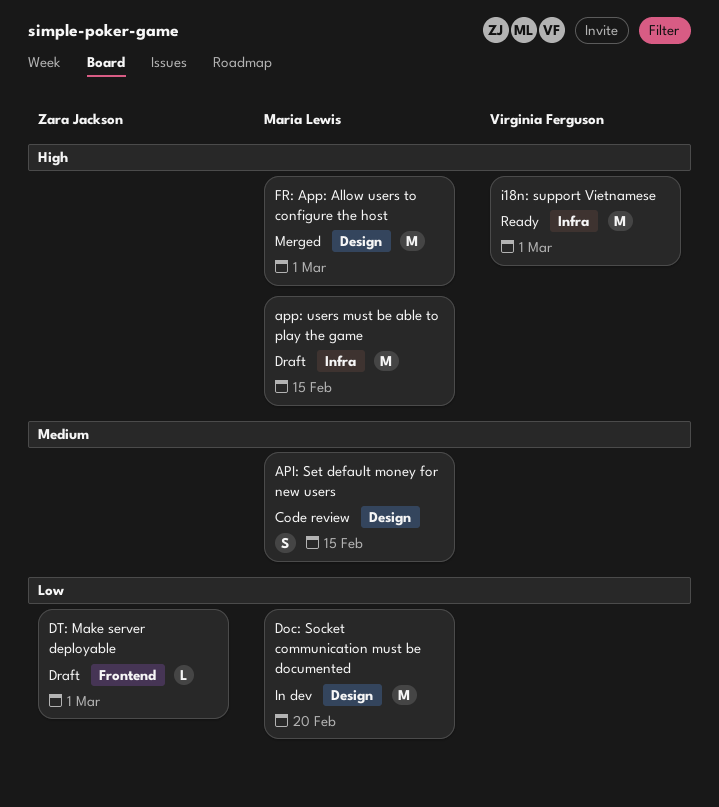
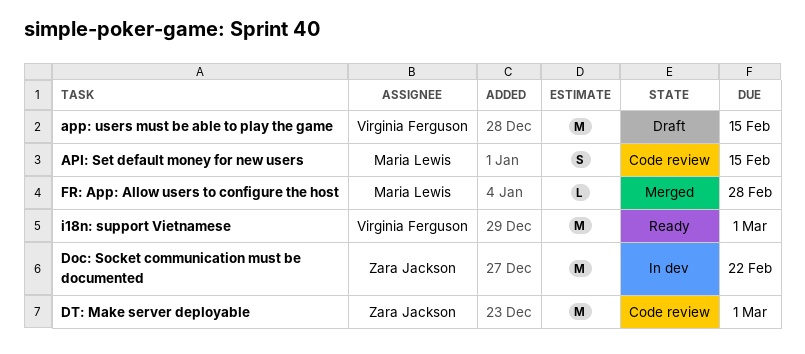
app: users must be able to play the game, owner: Maria Lewis -> Virginia Ferguson
Doc: Socket communication must be documented, owner: Maria Lewis -> Zara Jackson
Doc: Socket communication must be documented, due: Feb 20 -> Feb 22
DT: Make server deployable, status: Draft -> Code review
DT: Make server deployable, estimate: L -> M
FR: App: Allow users to configure the host, estimate: M -> L
FR: App: Allow users to configure the host, due: Mar 1 -> Feb 28

